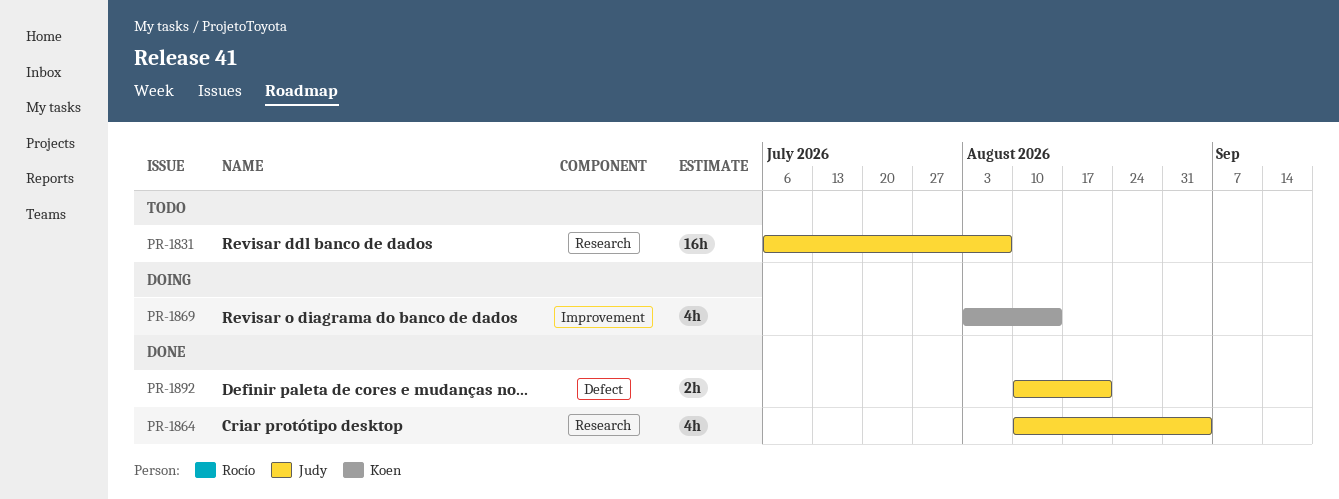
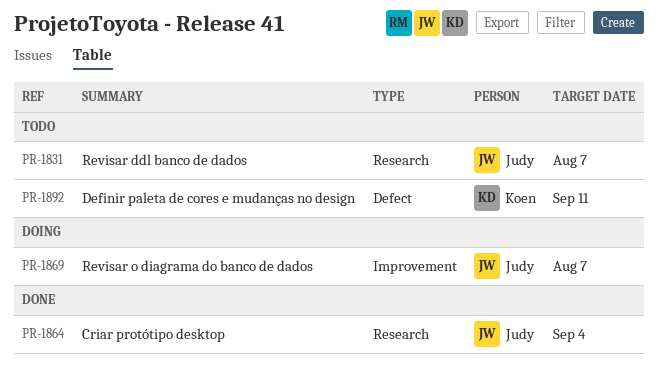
PR-1869, owner: Koen -> Judy
PR-1869, due: Aug 14 -> Aug 7
PR-1892, status: Done -> Todo
PR-1892, owner: Judy -> Koen
PR-1892, due: Aug 21 -> Sep 11

